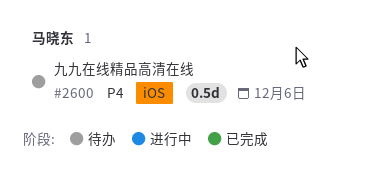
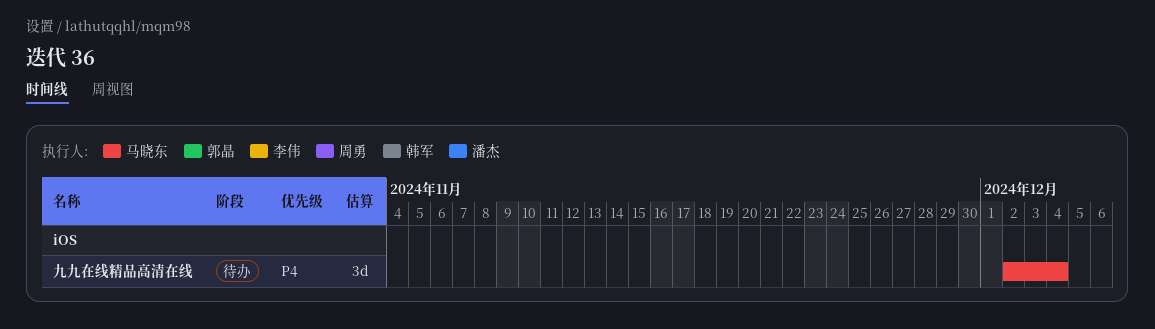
九九在线精品高清在线, estimate: 0.5d -> 3d
九九在线精品高清在线, due: Dec 6 -> Dec 4

